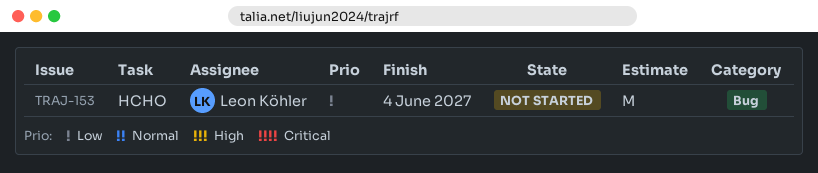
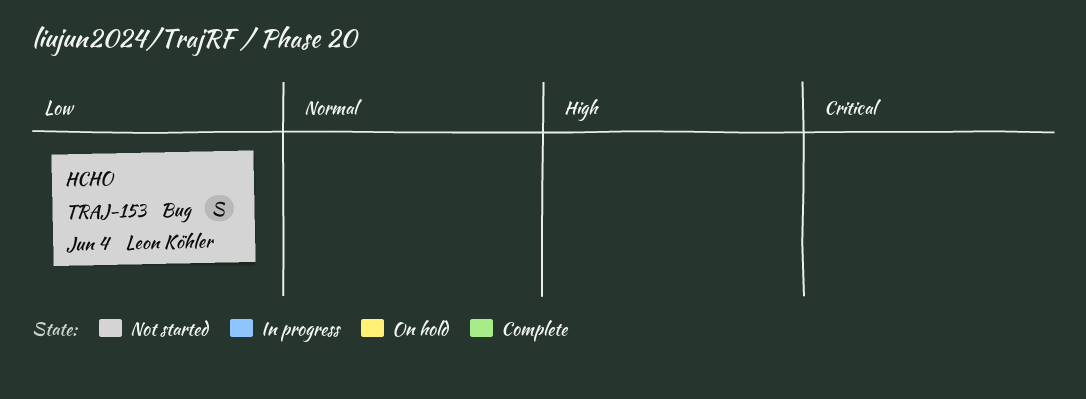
TRAJ-153, estimate: M -> S

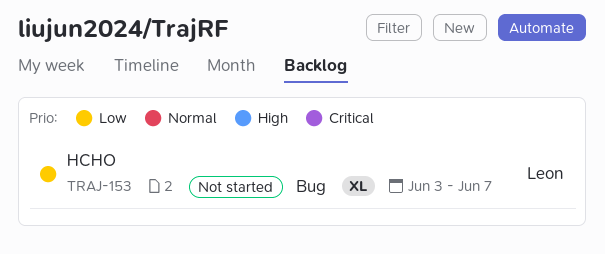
TRAJ-153, estimate: S -> XL
TRAJ-153, due: Jun 4 -> Jun 7

